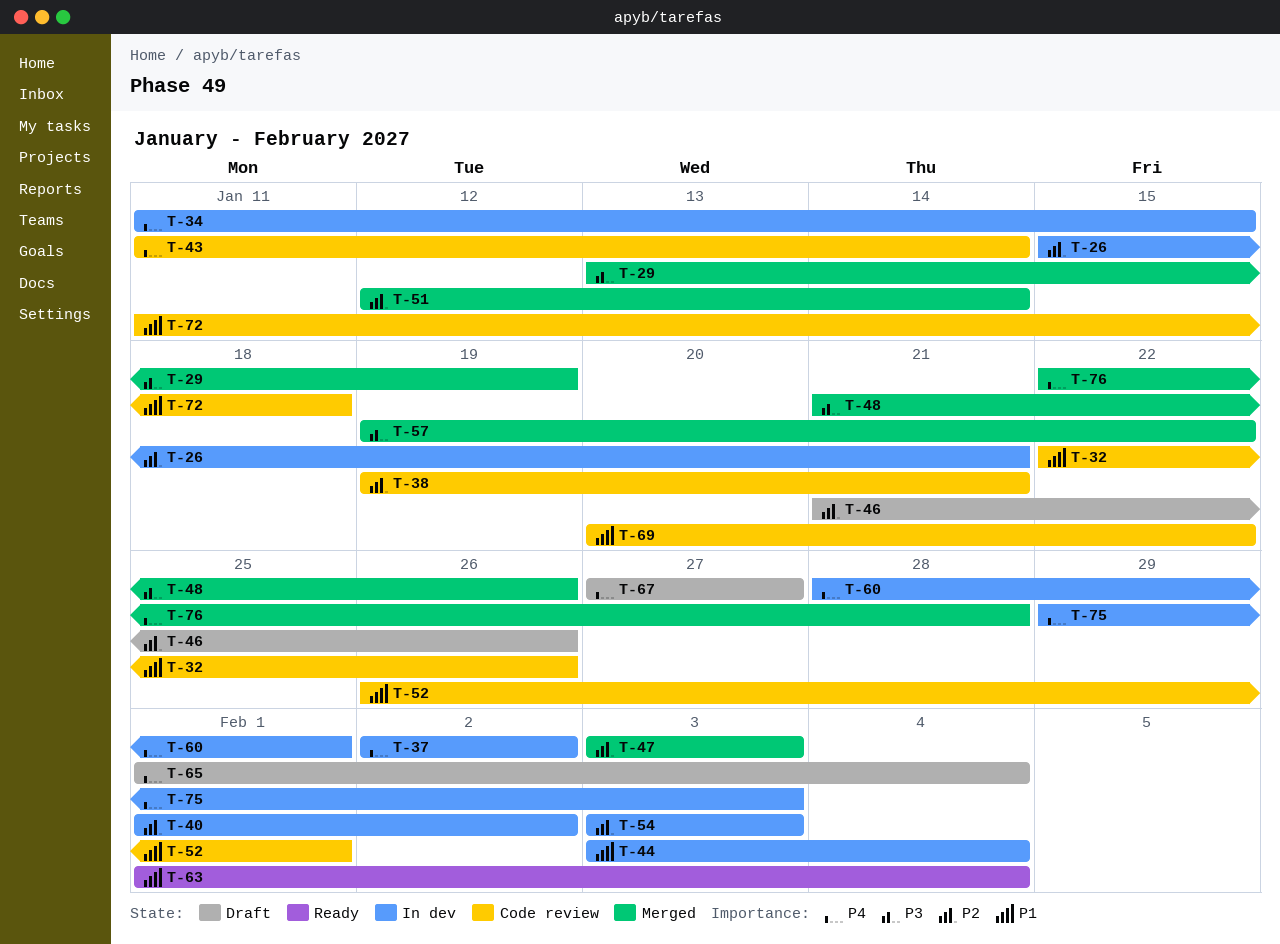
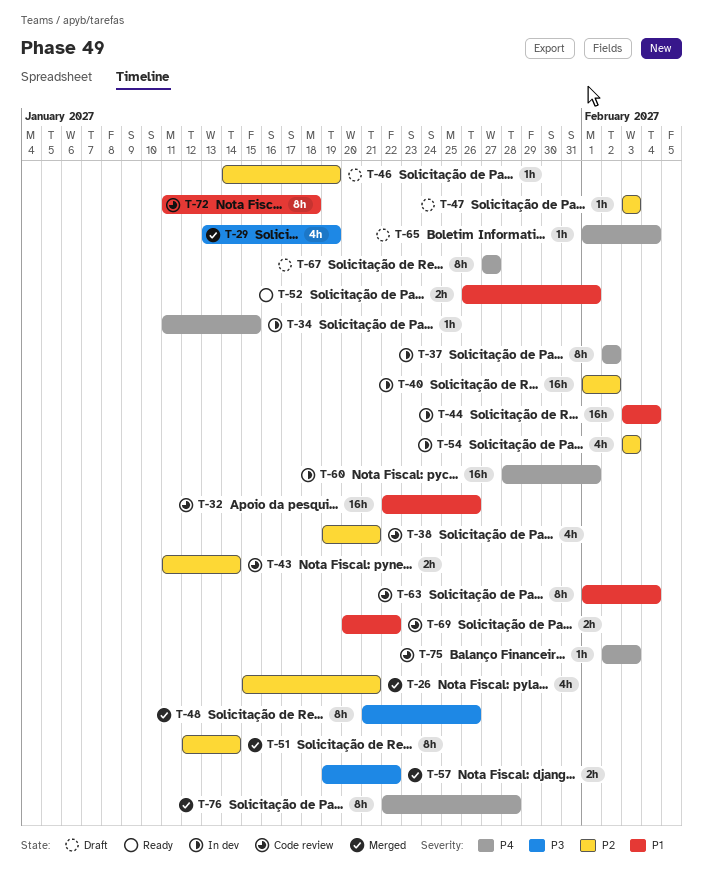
T-26, status: In dev -> Merged
T-43, priority: P4 -> P2
T-46, start: Jan 21 -> Jan 14
T-46, due: Jan 26 -> Jan 19
T-47, status: Merged -> Draft
T-52, status: Code review -> Ready
T-63, status: Ready -> Code review
T-75, status: In dev -> Code review
T-75, start: Jan 29 -> Feb 2

